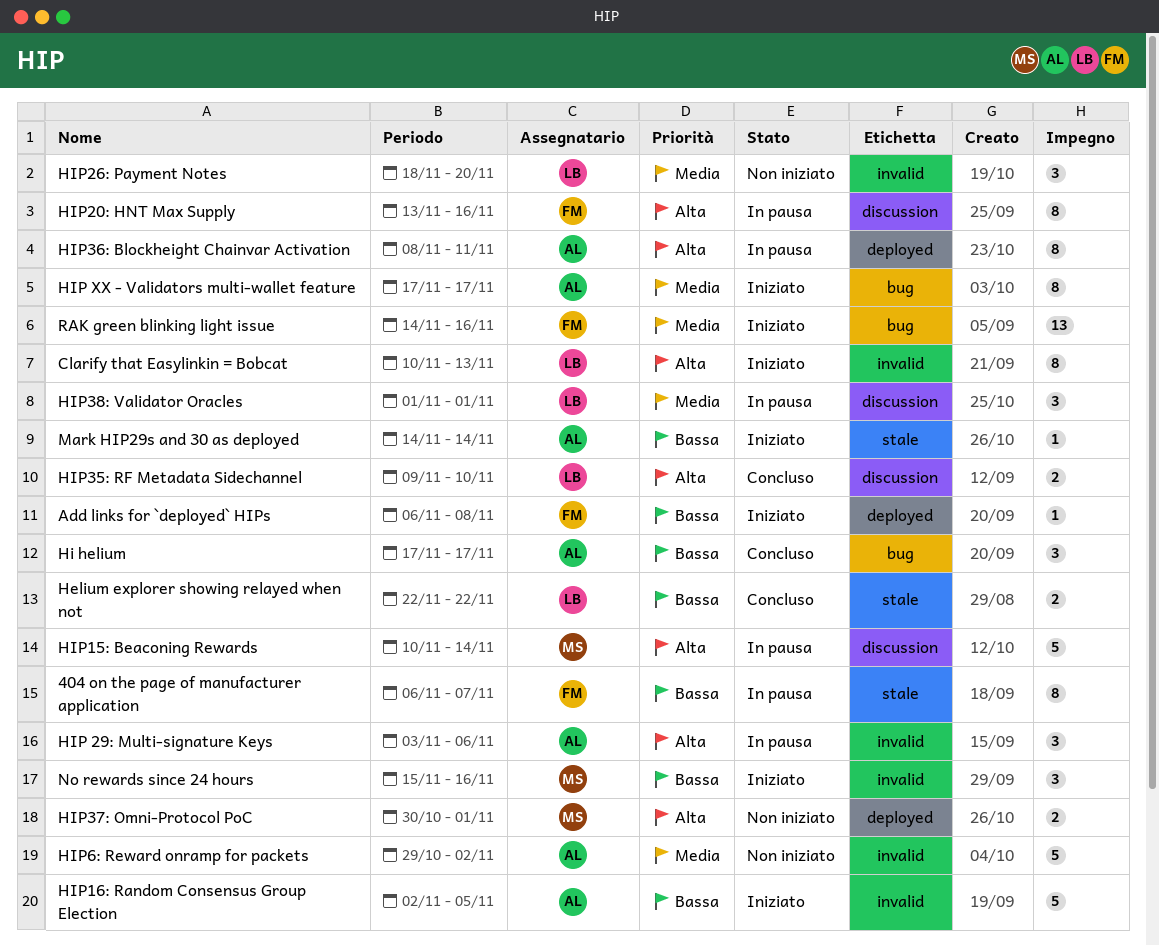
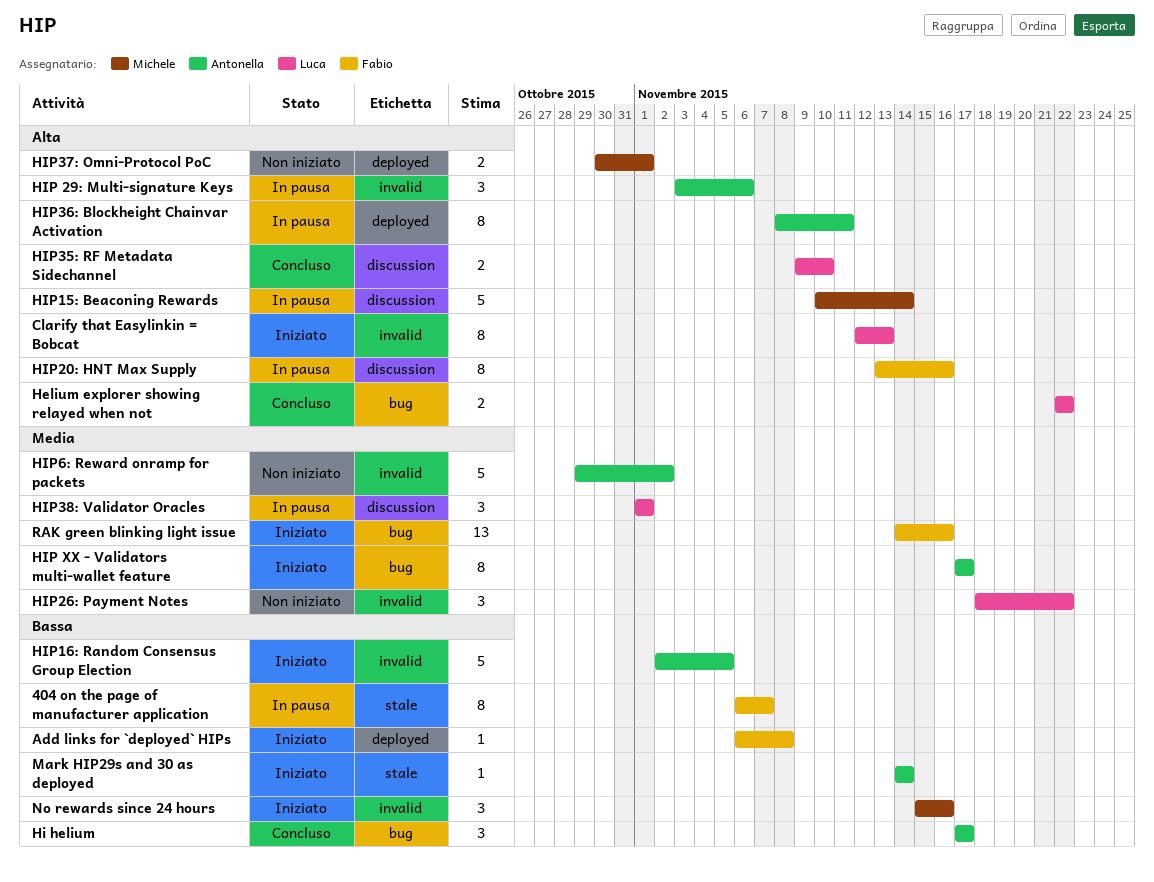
Clarify that Easylinkin = Bobcat, start: Nov 10 -> Nov 12
Helium explorer showing relayed when not, priority: Bassa -> Alta
Helium explorer showing relayed when not, label: stale -> bug
HIP26: Payment Notes, due: Nov 20 -> Nov 22

